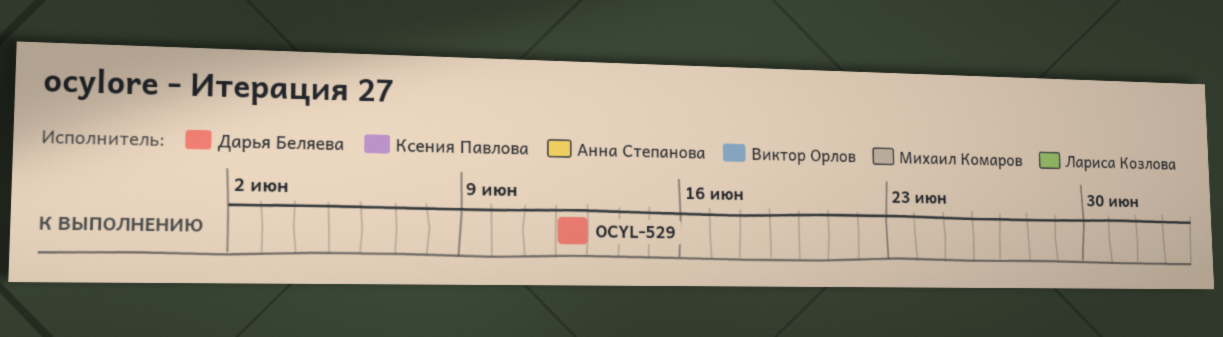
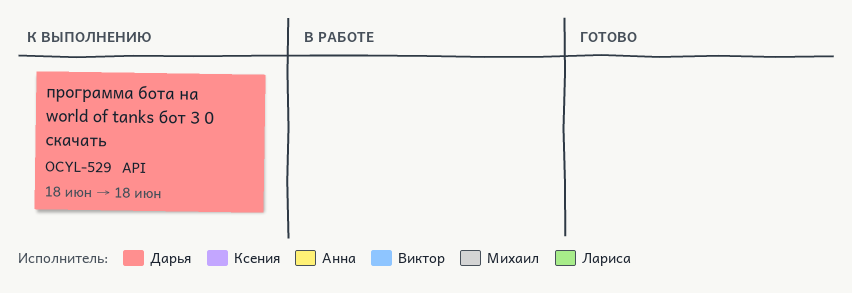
OCYL-529, start: Jun 12 -> Jun 18
OCYL-529, due: Jun 12 -> Jun 18

